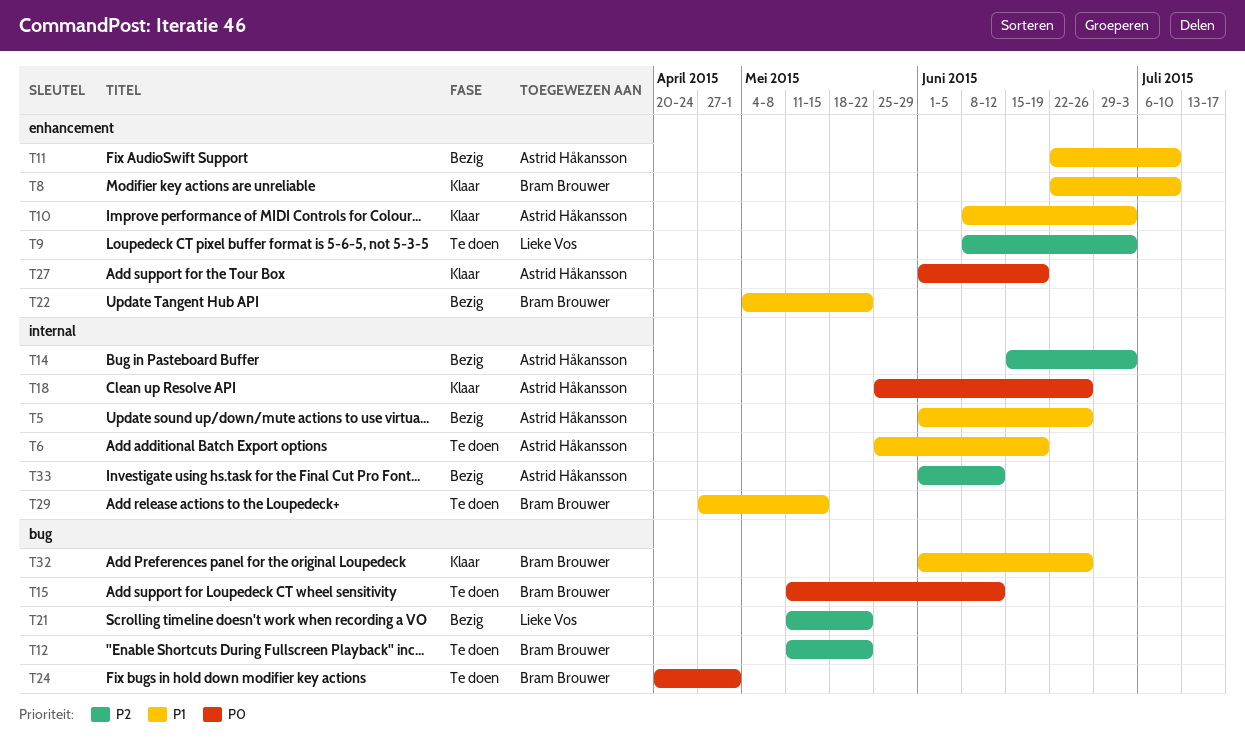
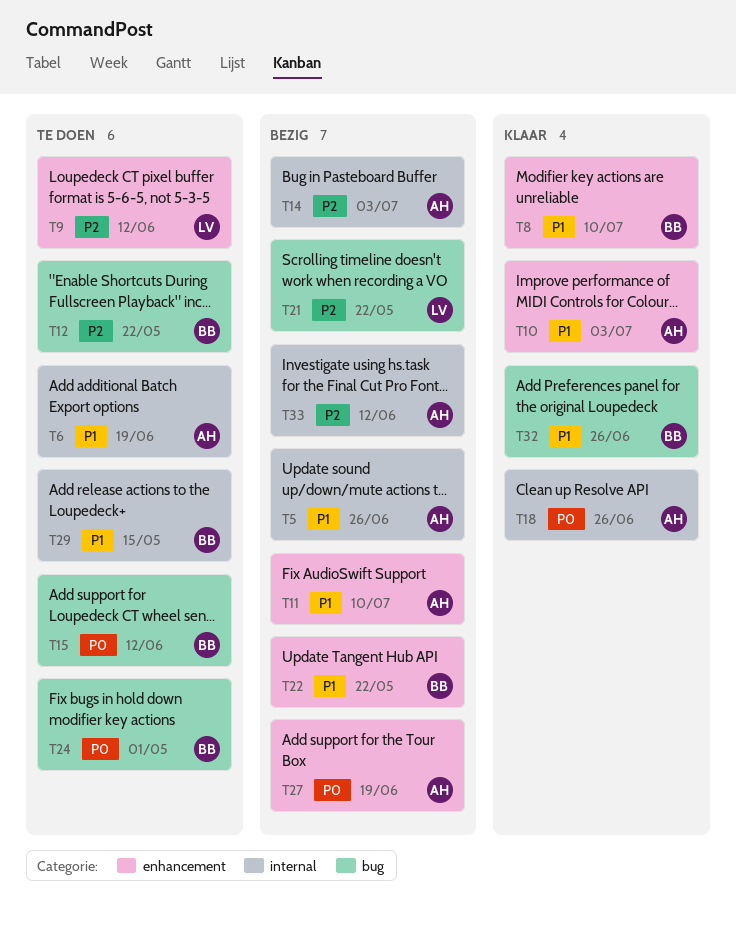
T9, due: Jul 3 -> Jun 12
T27, status: Klaar -> Bezig

